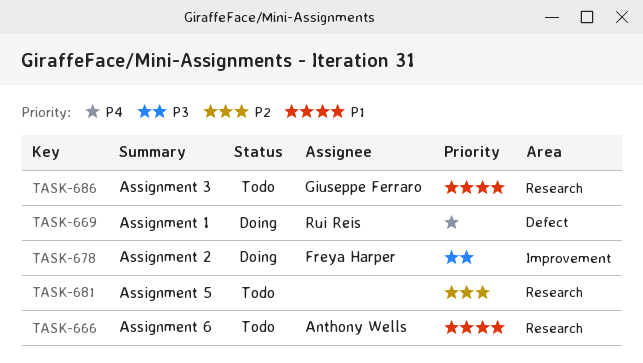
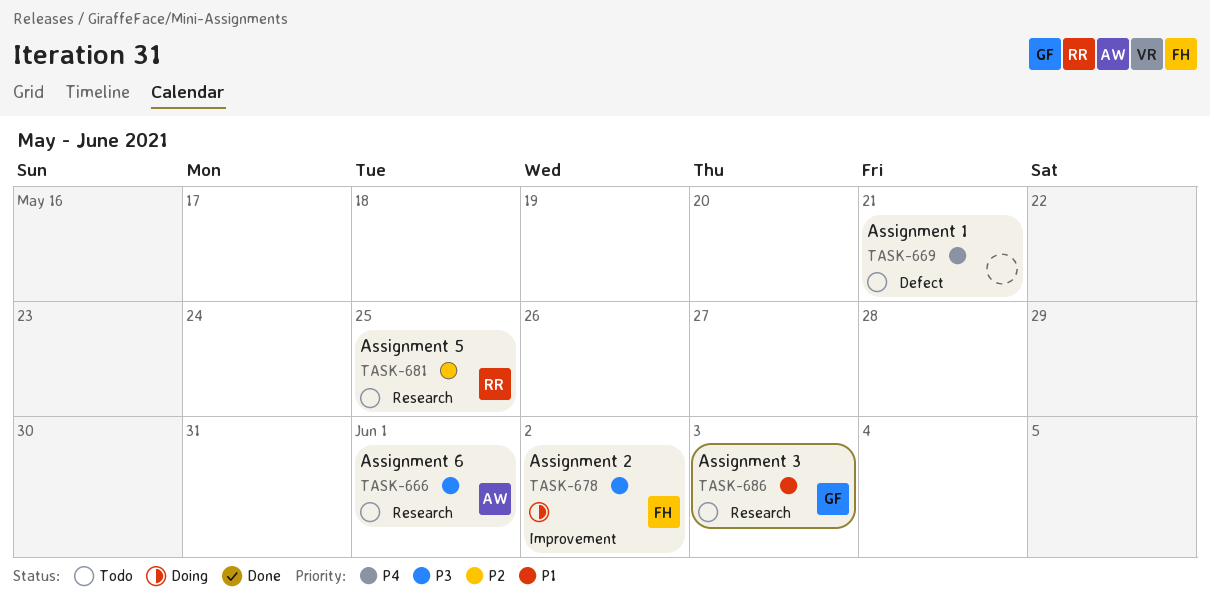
TASK-666, priority: P1 -> P3
TASK-669, status: Doing -> Todo
TASK-669, owner: Rui Reis -> none
TASK-681, owner: none -> Rui Reis

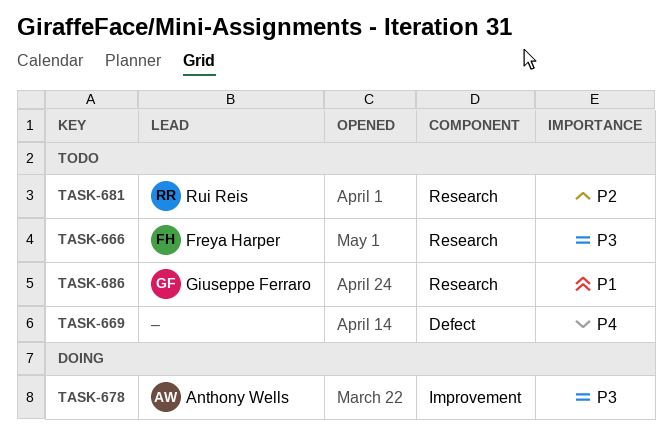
TASK-666, owner: Anthony Wells -> Freya Harper
TASK-678, owner: Freya Harper -> Anthony Wells

